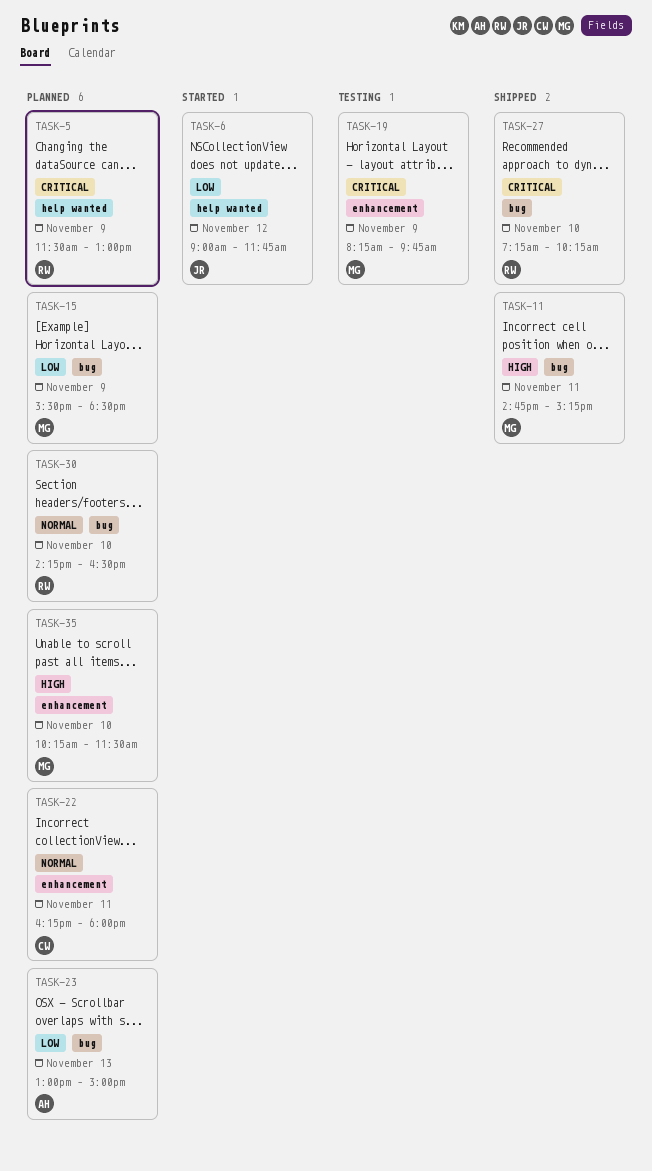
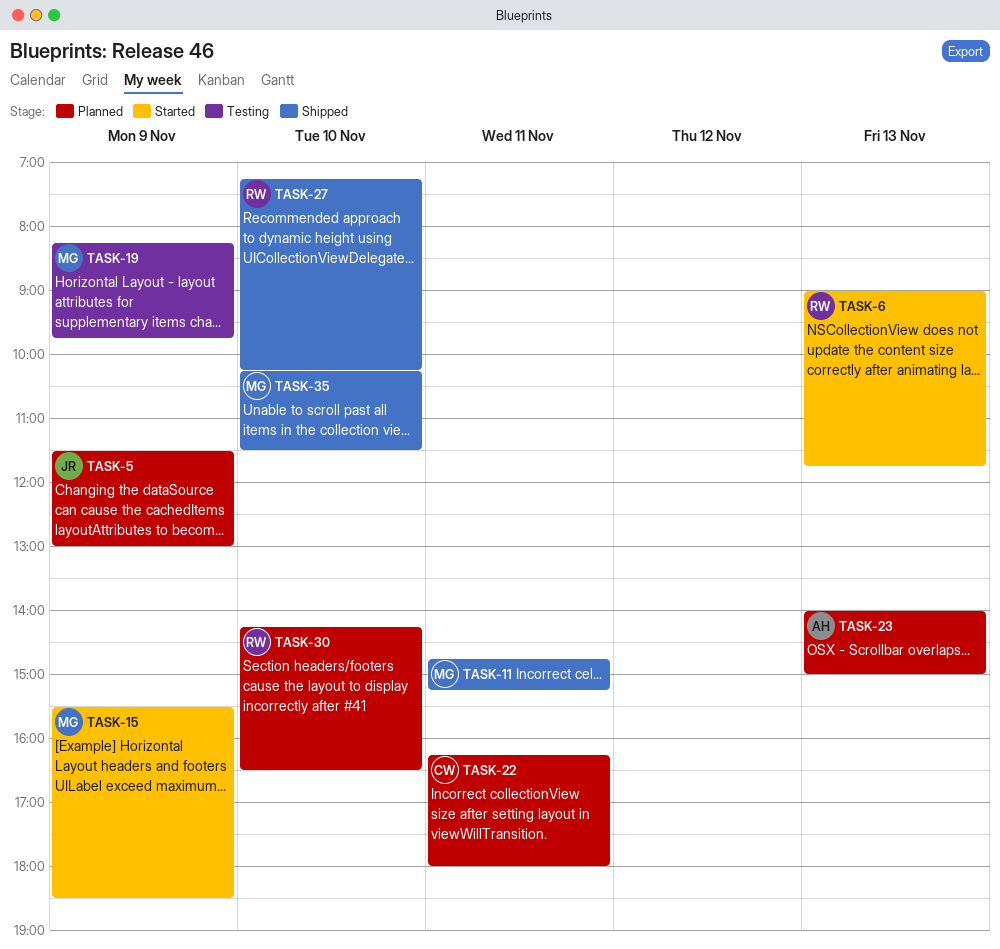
TASK-5, owner: RW -> JR
TASK-6, owner: JR -> RW
TASK-6, day: Nov 12 -> Nov 13
TASK-15, status: Planned -> Started
TASK-23, begins: 13:00 -> 14:00
TASK-35, status: Planned -> Shipped

